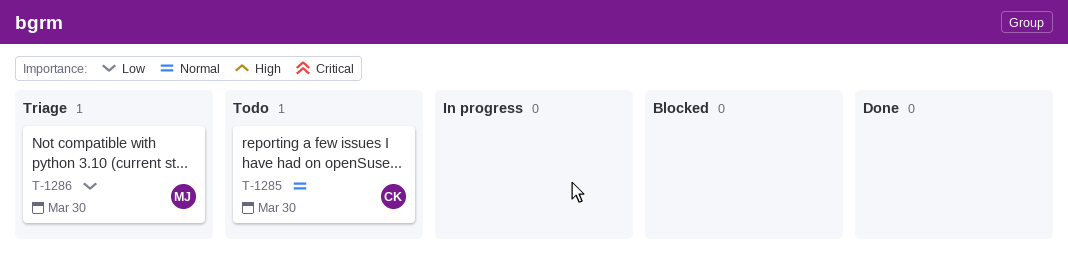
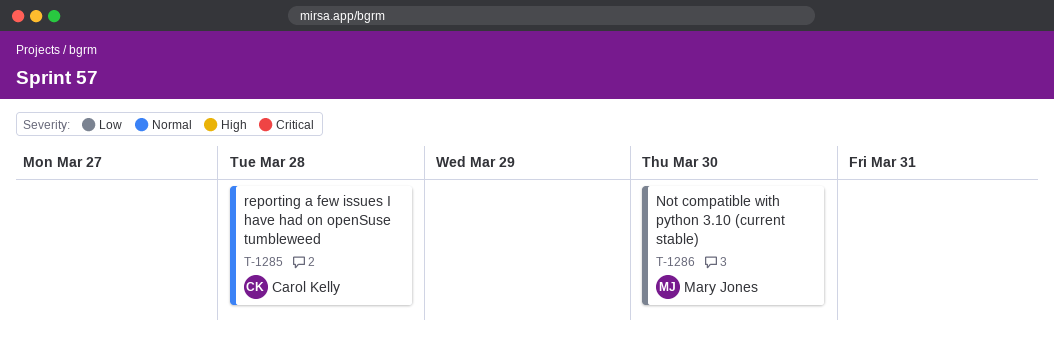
T-1285, due: Mar 30 -> Mar 28

